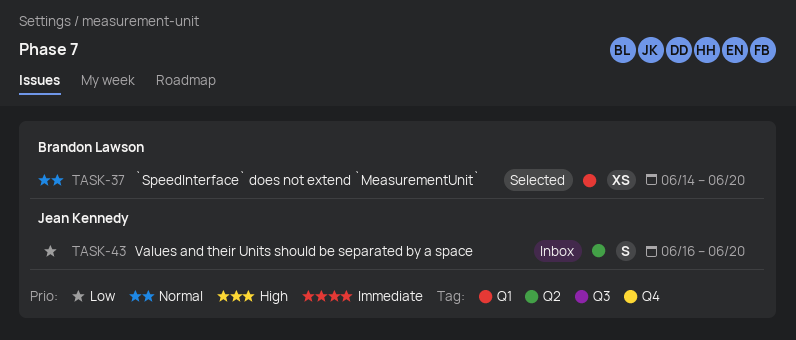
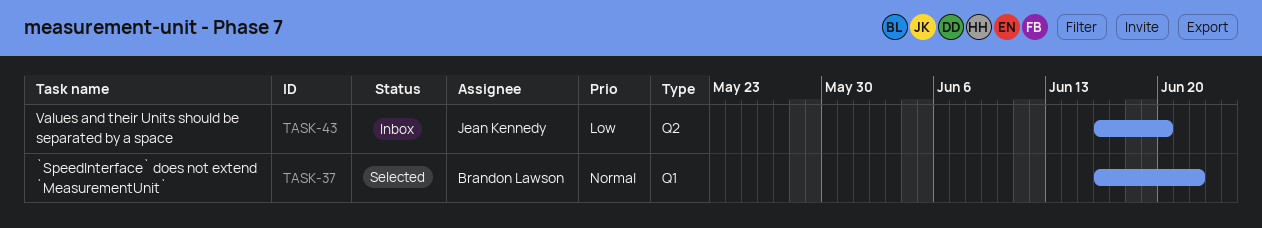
TASK-37, start: Jun 14 -> Jun 16
TASK-37, due: Jun 20 -> Jun 22

